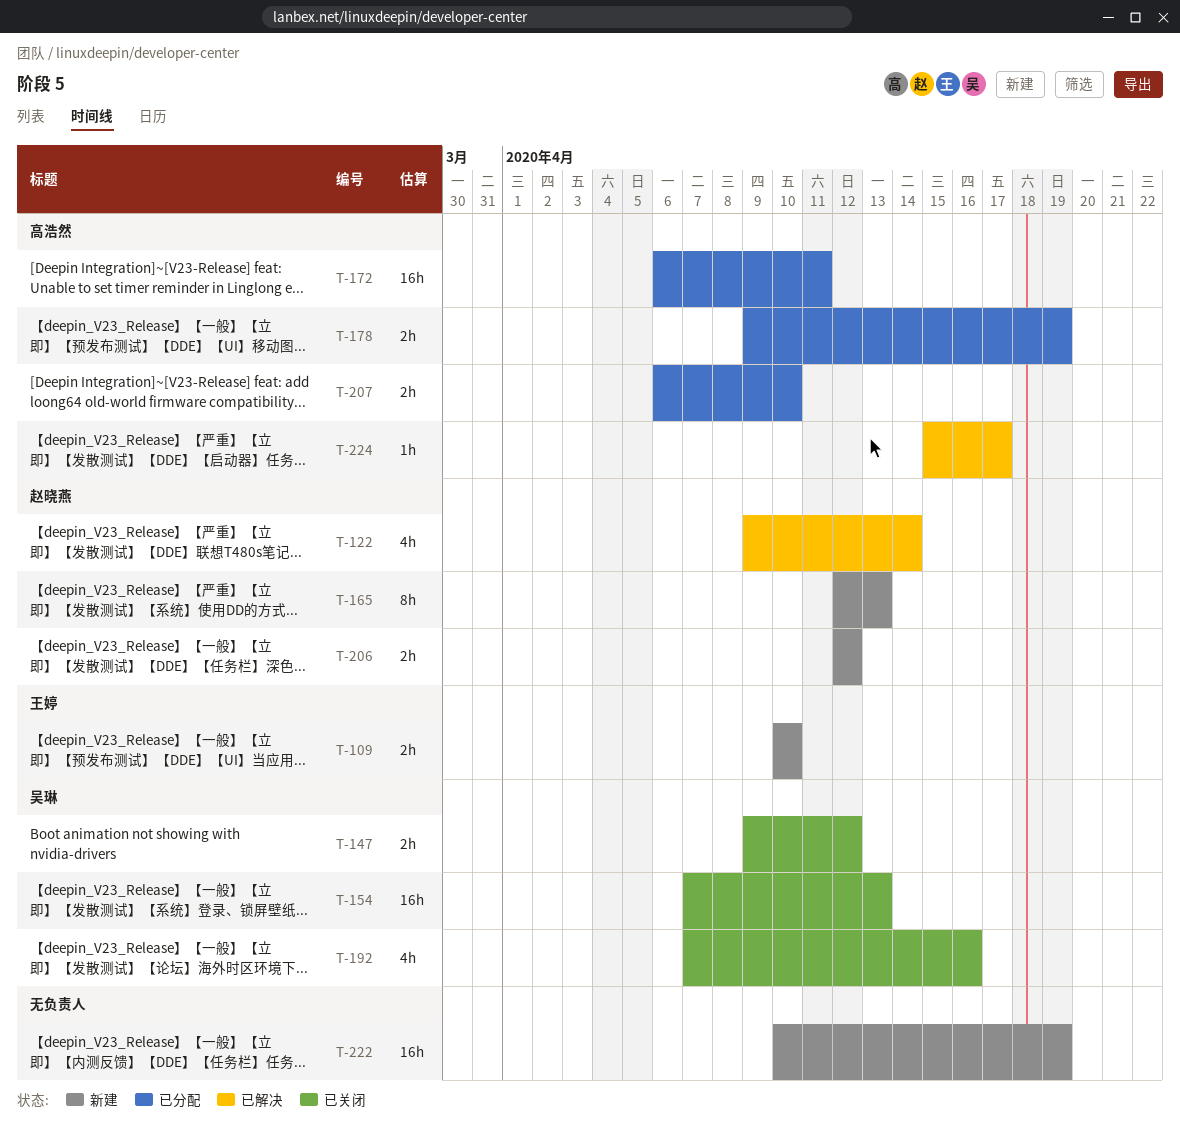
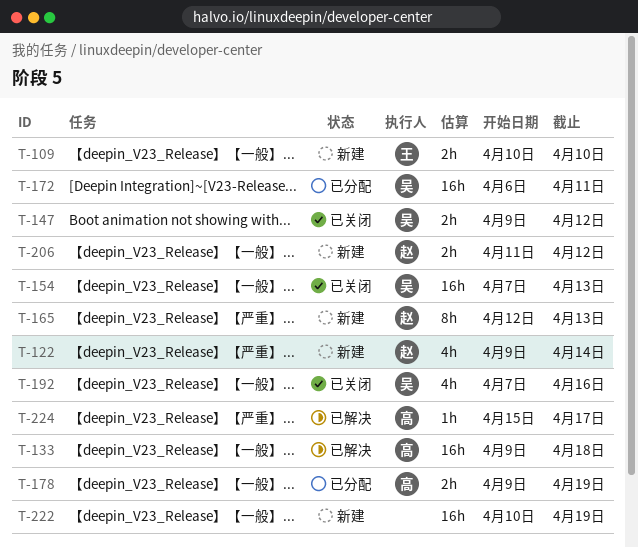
T-122, status: 已解决 -> 新建
T-133: none -> present
T-172, owner: 高浩然 -> 吴琳
T-206, start: Apr 12 -> Apr 11
T-207: present -> none

